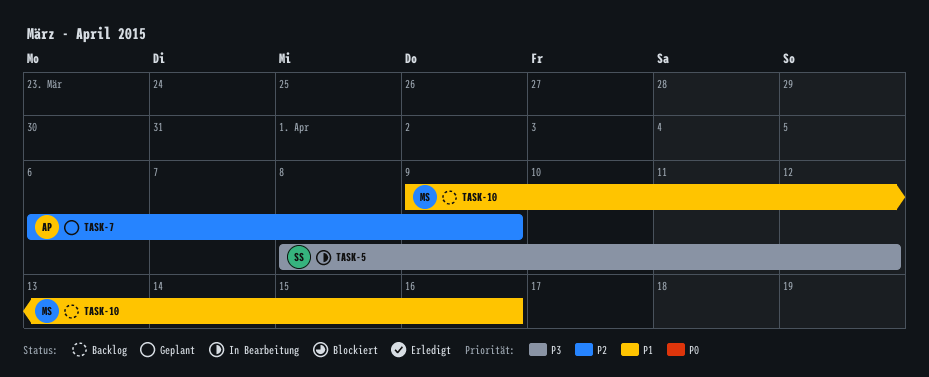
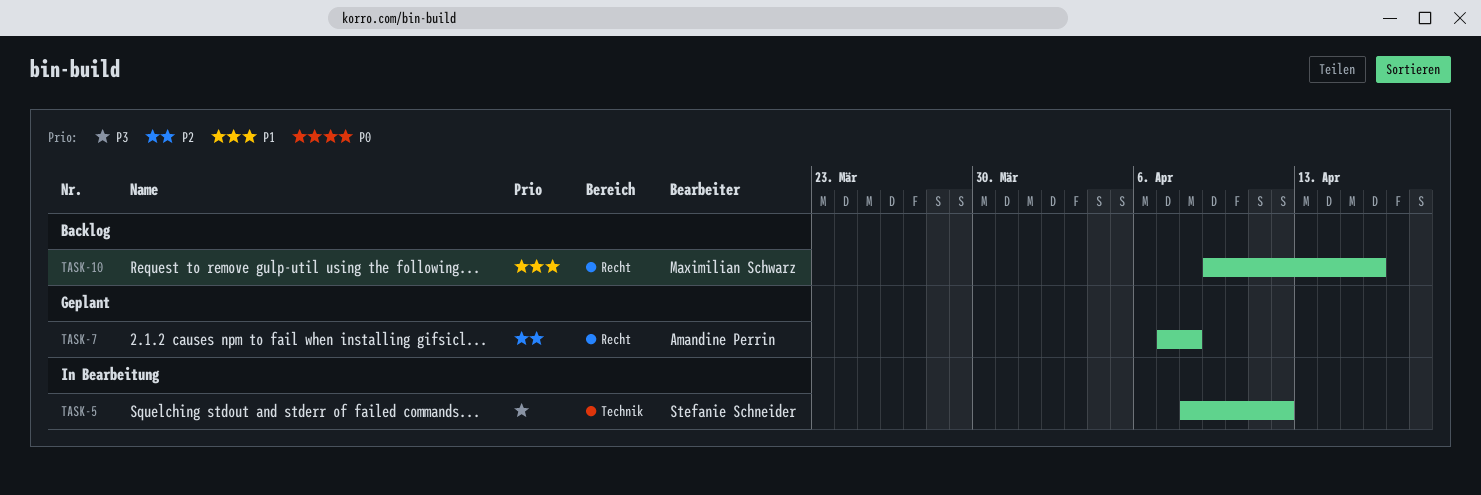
TASK-7, start: Apr 6 -> Apr 7
TASK-7, due: Apr 9 -> Apr 8

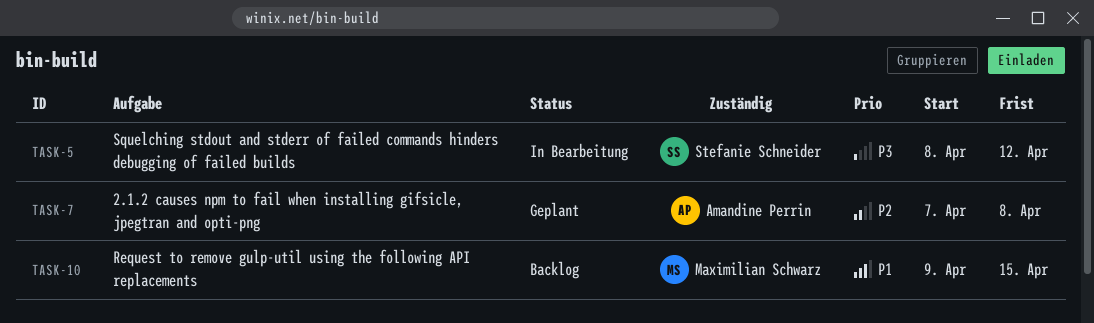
TASK-10, due: Apr 16 -> Apr 15

